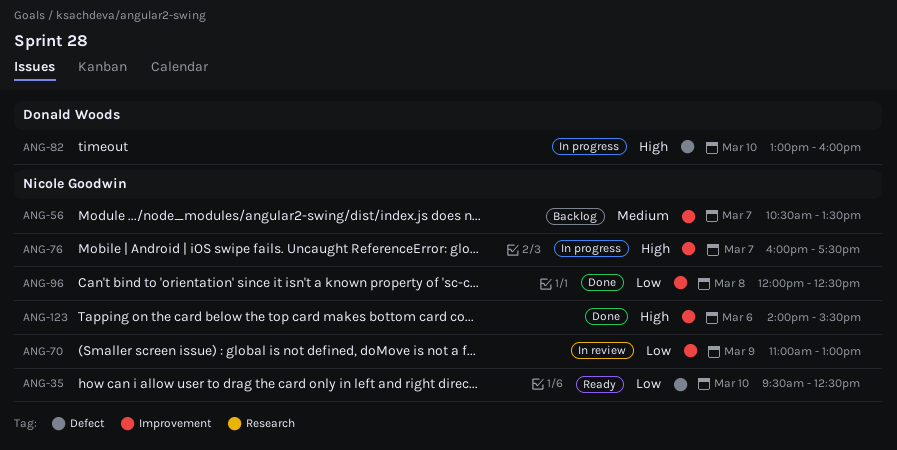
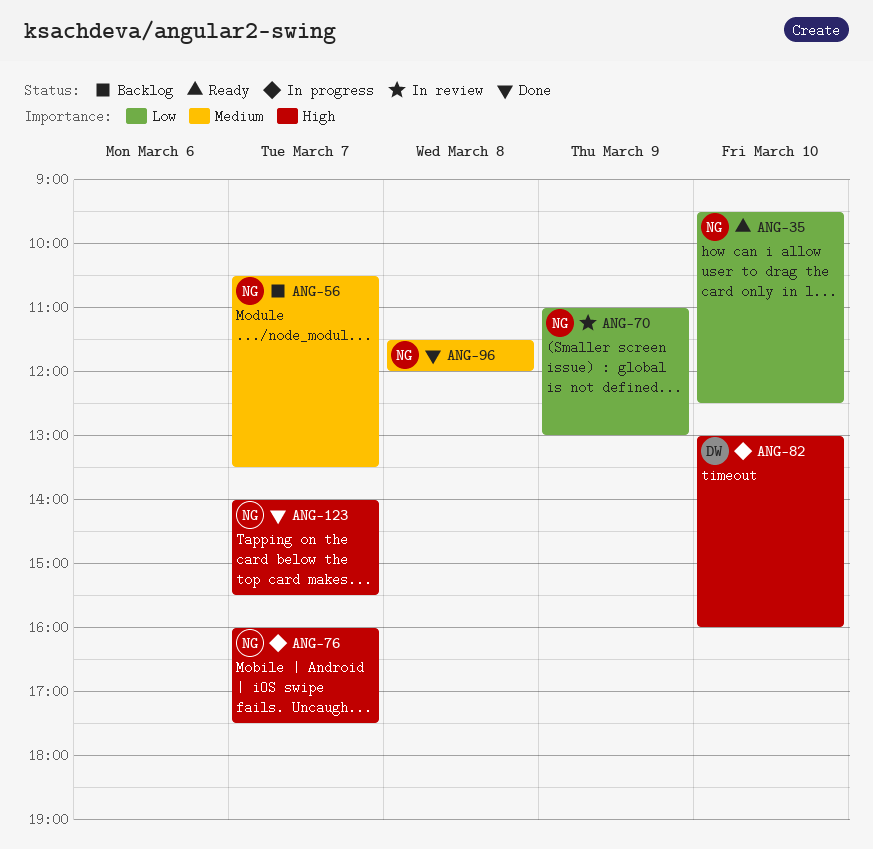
ANG-96, priority: Low -> Medium
ANG-96, begins: 12:00 -> 11:30
ANG-96, ends: 12:30 -> 12:00
ANG-123, day: Mar 6 -> Mar 7

